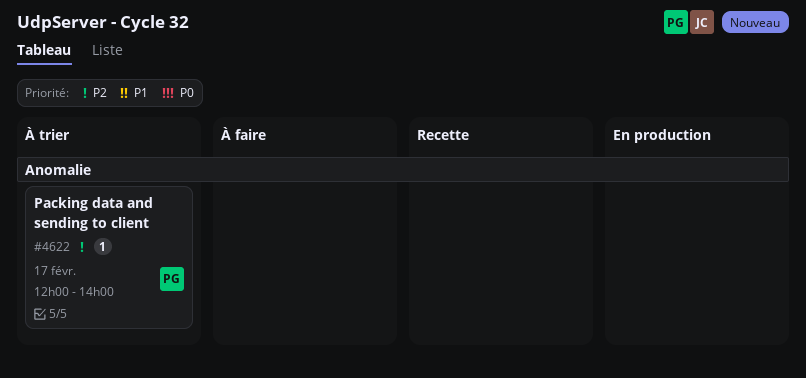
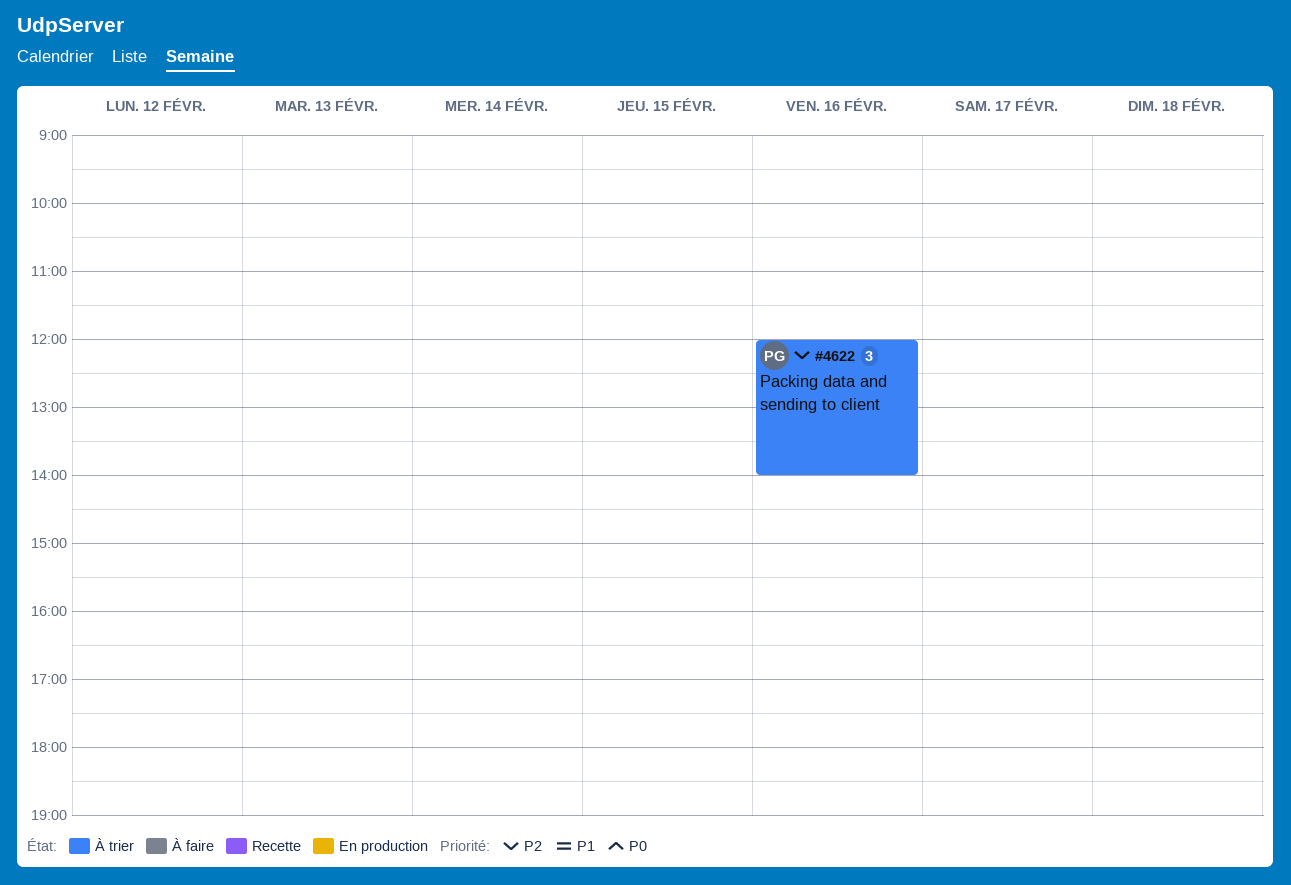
#4622, estimate: 1 -> 3
#4622, day: Feb 17 -> Feb 16

